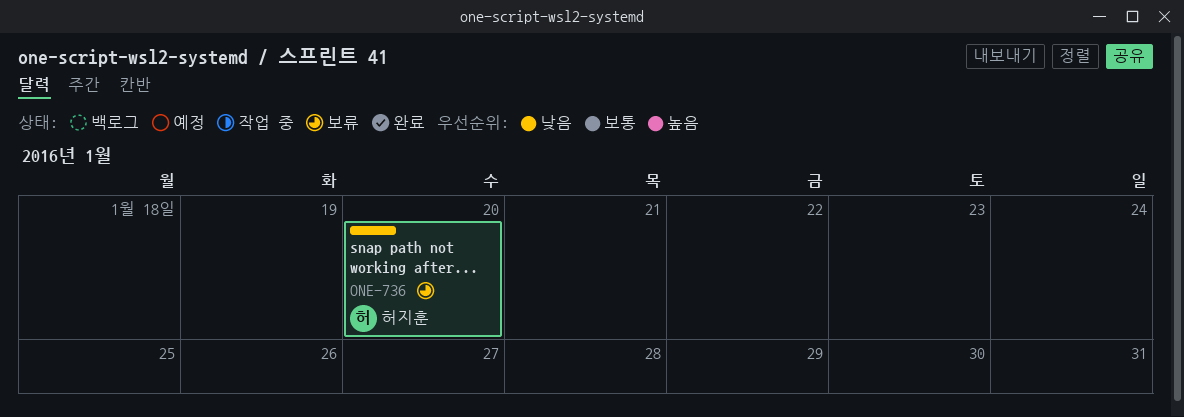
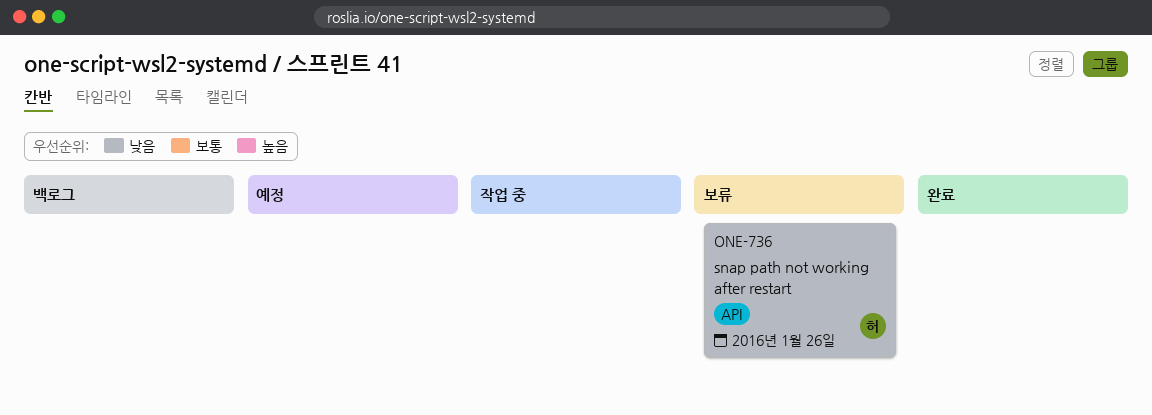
ONE-736, due: Jan 20 -> Jan 26

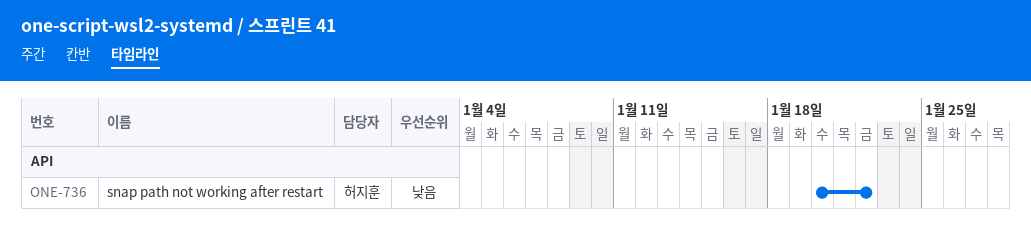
ONE-736, due: Jan 26 -> Jan 22

